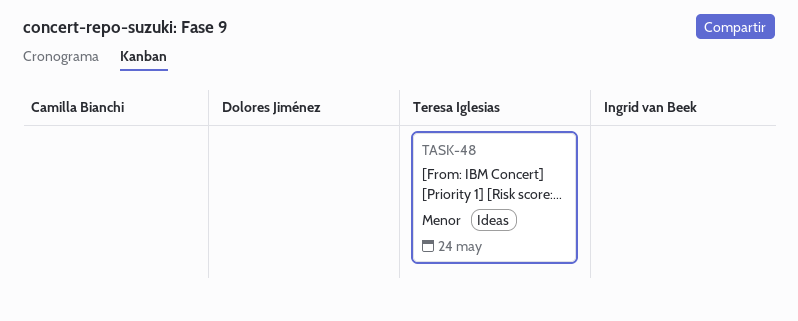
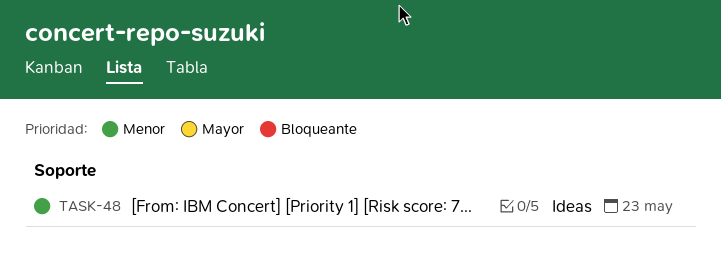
TASK-48, due: May 24 -> May 23

